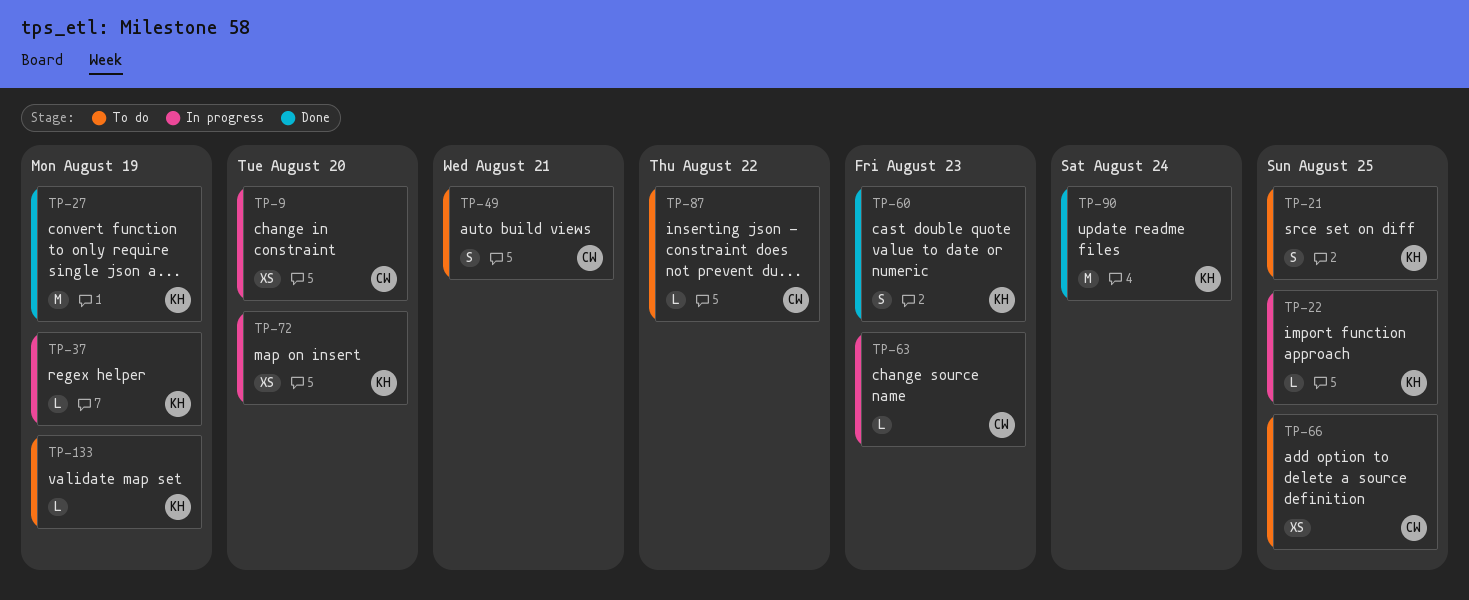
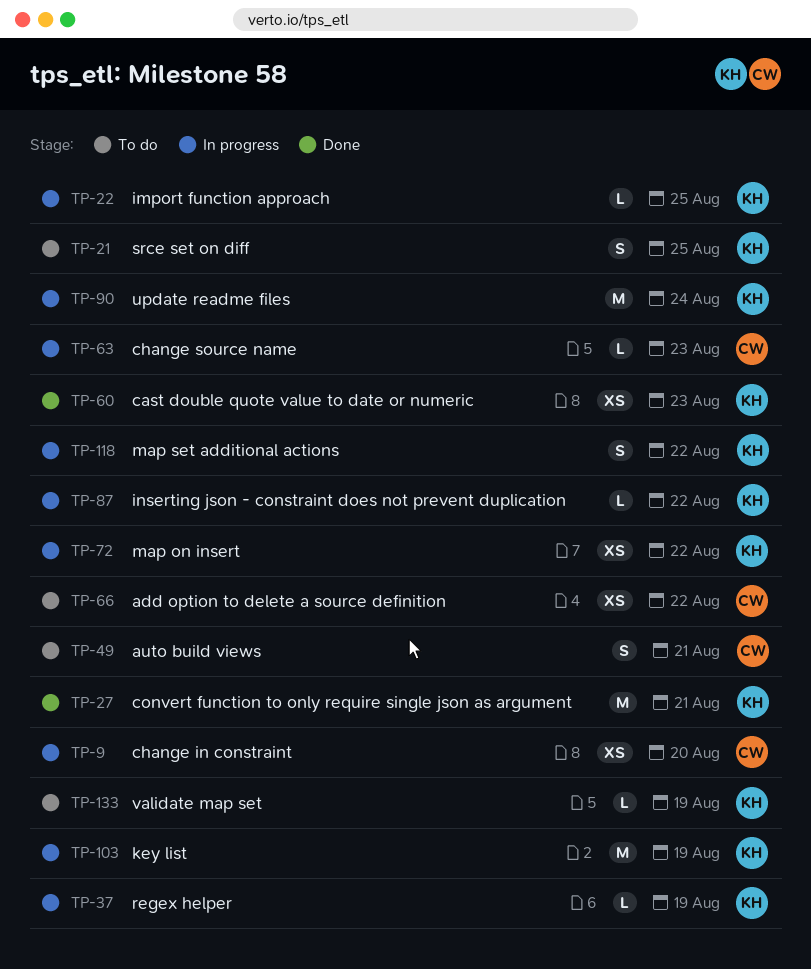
TP-27, due: Aug 19 -> Aug 21
TP-60, estimate: S -> XS
TP-66, due: Aug 25 -> Aug 22
TP-72, due: Aug 20 -> Aug 22
TP-87, status: To do -> In progress
TP-87, owner: CW -> KH
TP-90, status: Done -> In progress
TP-103: none -> present
TP-118: none -> present

